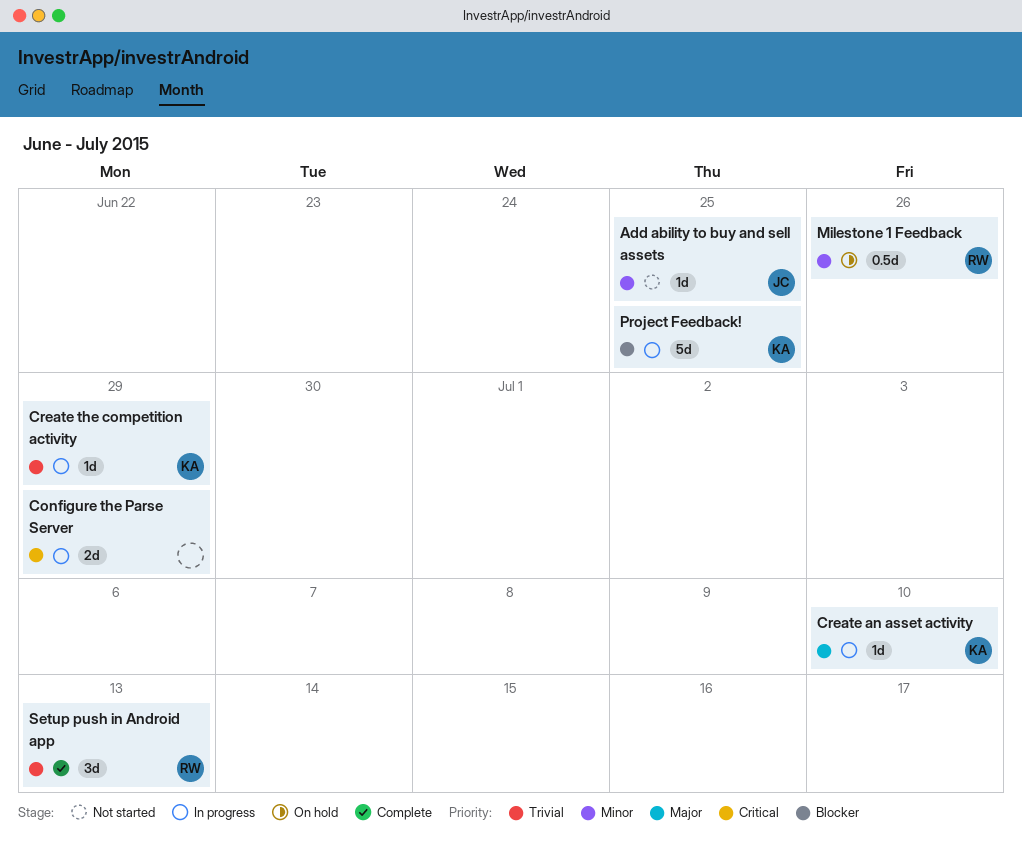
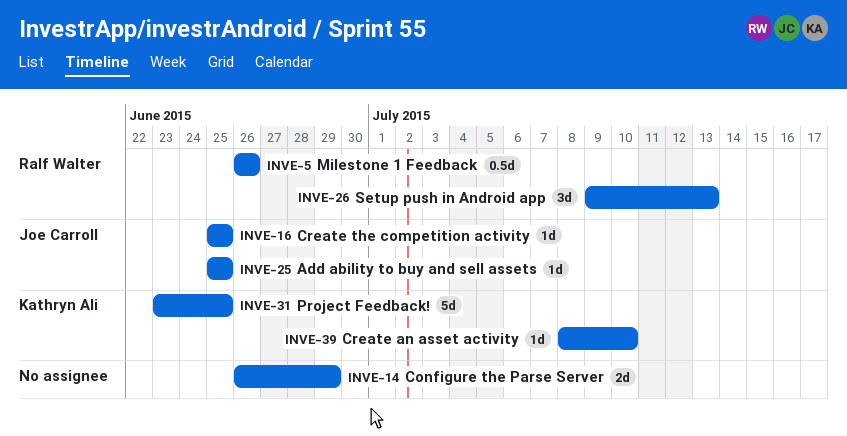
Create the competition activity, owner: Kathryn Ali -> Joe Carroll
Create the competition activity, due: Jun 29 -> Jun 25

